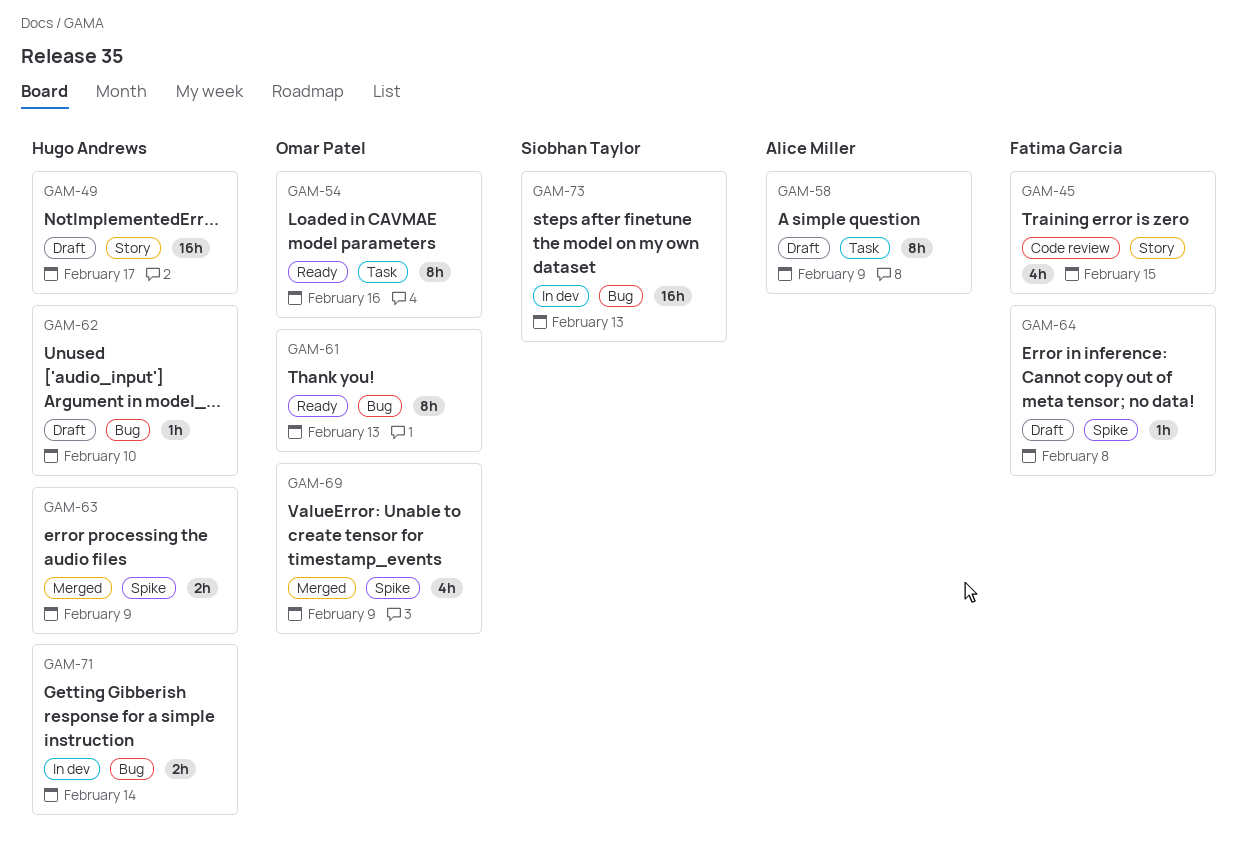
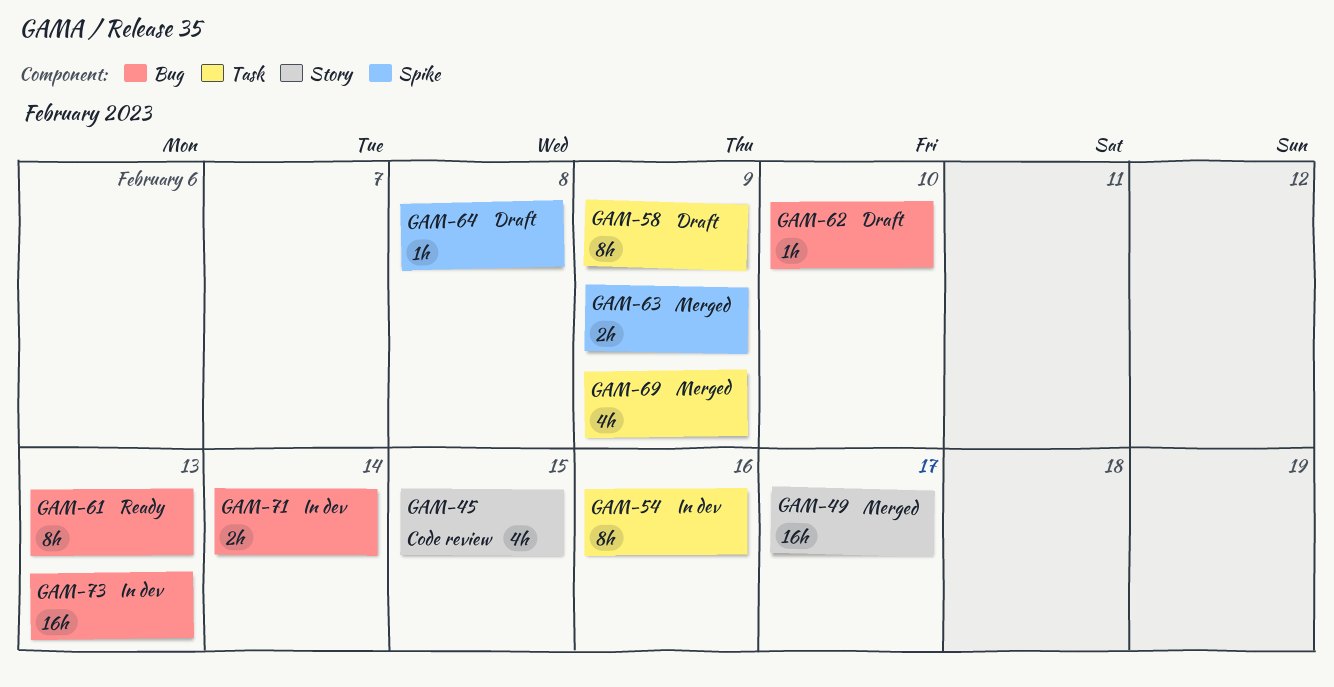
GAM-49, status: Draft -> Merged
GAM-54, status: Ready -> In dev
GAM-69, label: Spike -> Task

